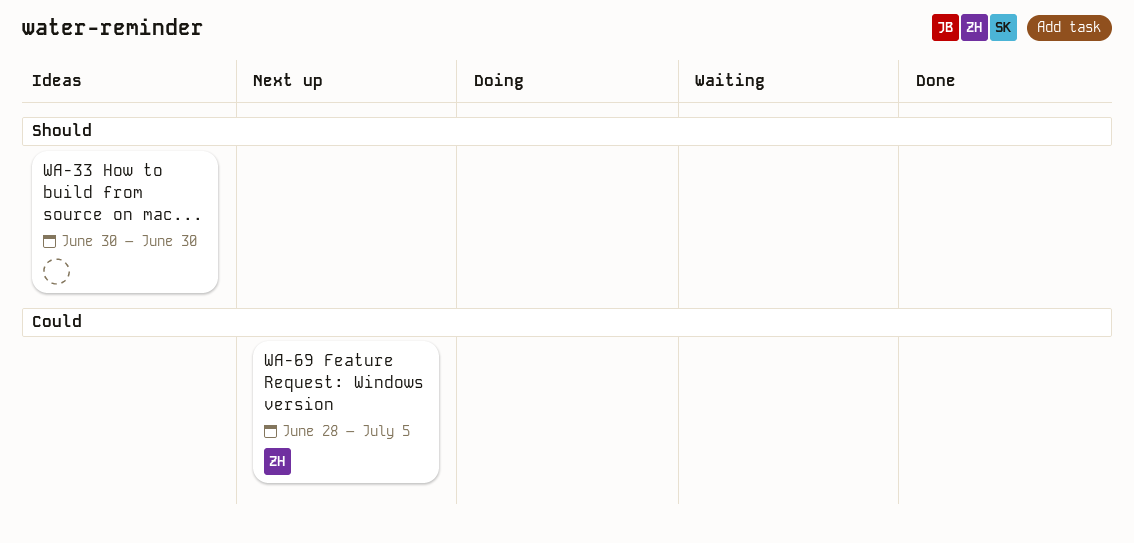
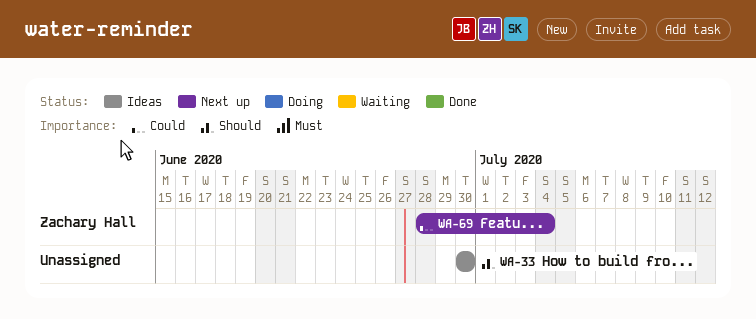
WA-69, due: Jul 5 -> Jul 4

